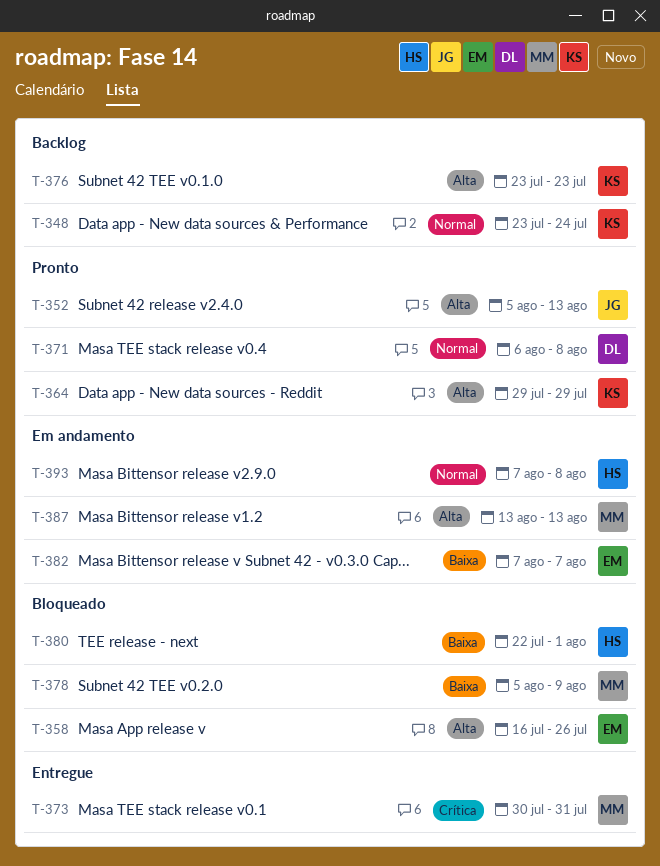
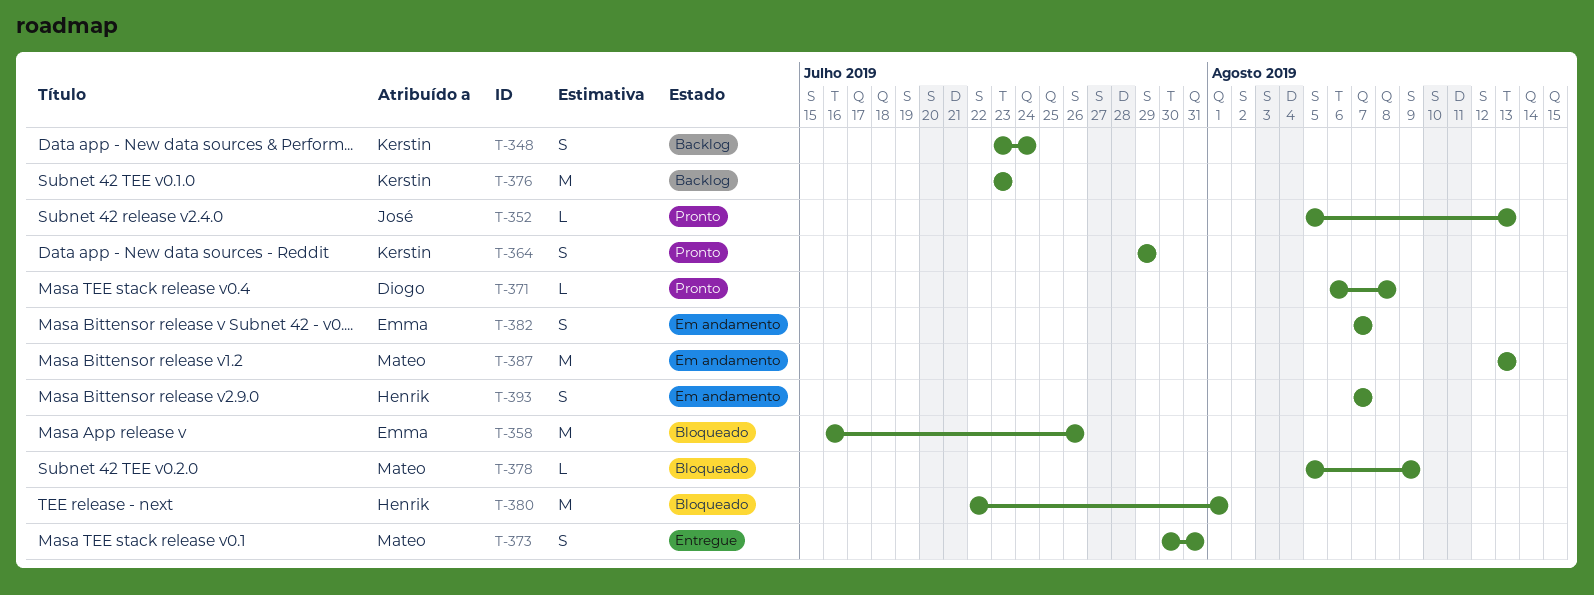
T-393, due: Aug 8 -> Aug 7

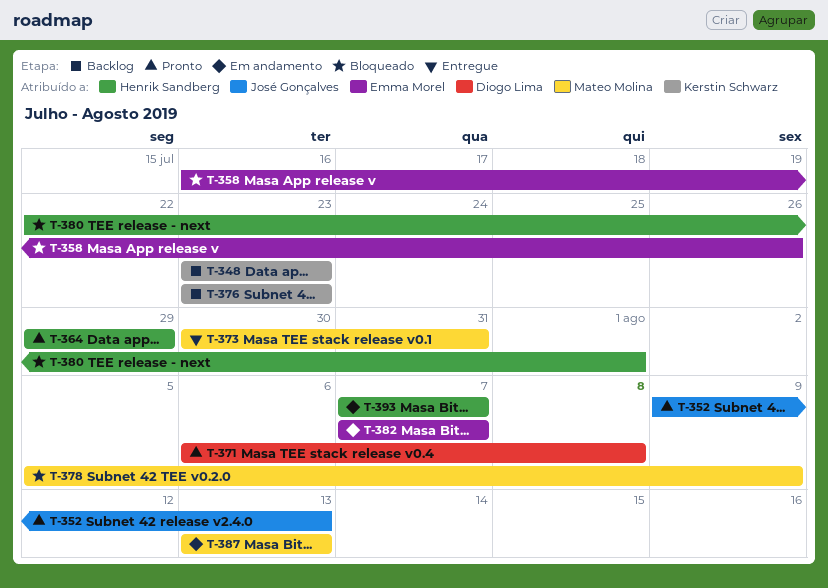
T-348, due: Jul 24 -> Jul 23
T-352, start: Aug 5 -> Aug 9
T-364, owner: Kerstin Schwarz -> Henrik Sandberg

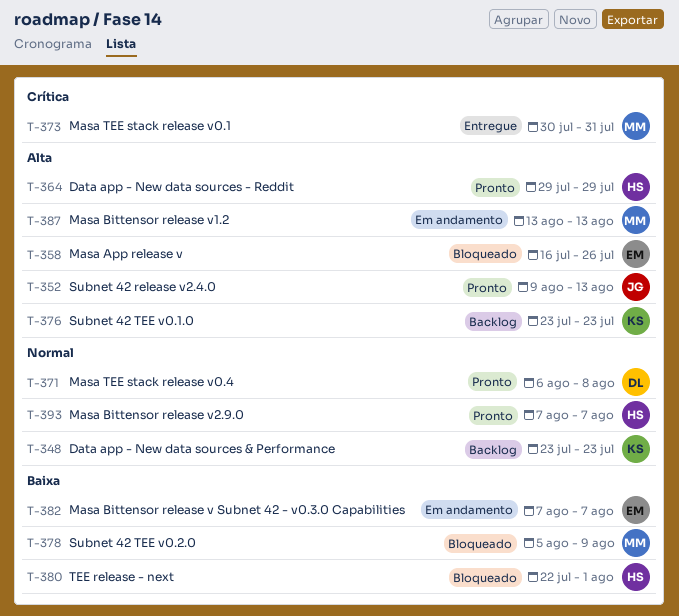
T-393, status: Em andamento -> Pronto

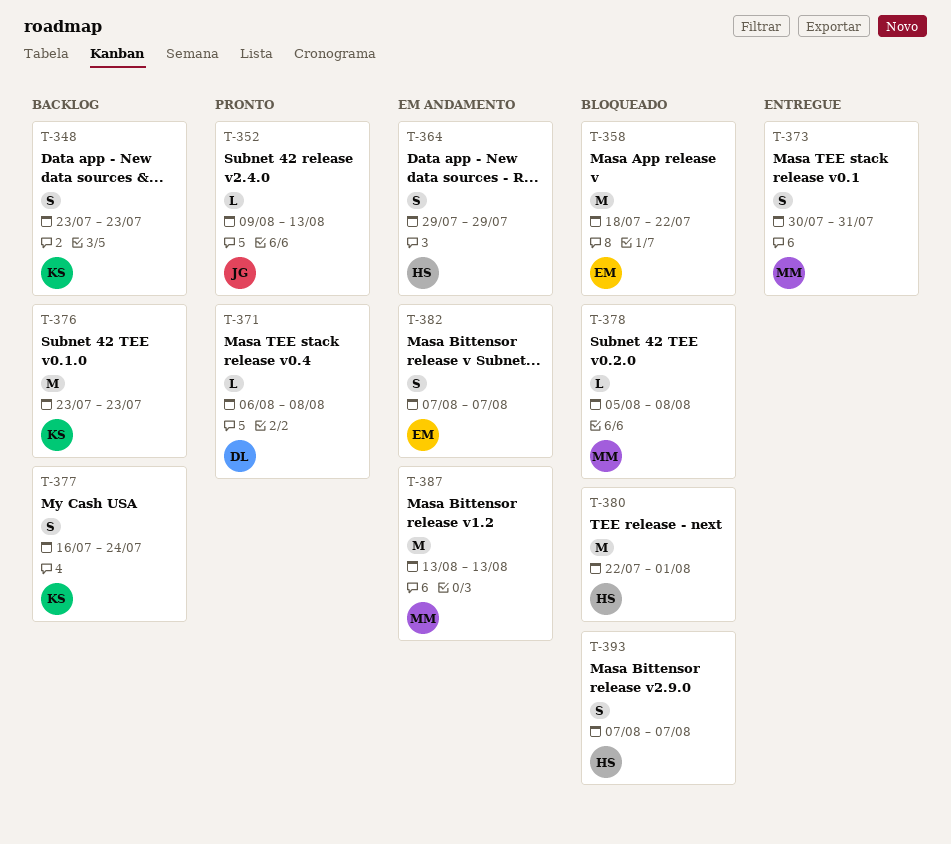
T-358, start: Jul 16 -> Jul 18
T-358, due: Jul 26 -> Jul 22
T-364, status: Pronto -> Em andamento
T-377: none -> present
T-378, due: Aug 9 -> Aug 8
T-393, status: Pronto -> Bloqueado

